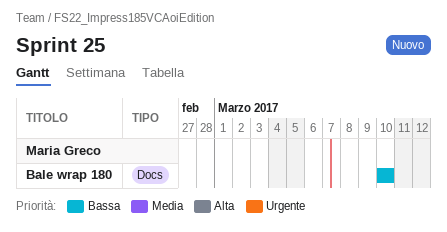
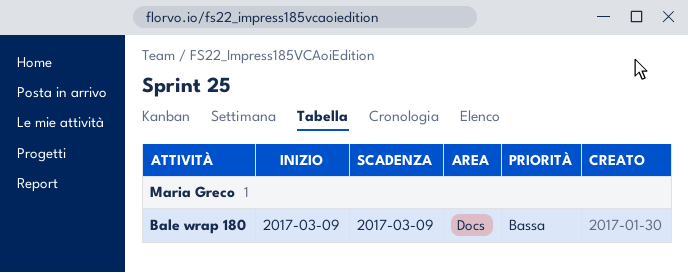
Bale wrap 180, start: Mar 10 -> Mar 9
Bale wrap 180, due: Mar 10 -> Mar 9

